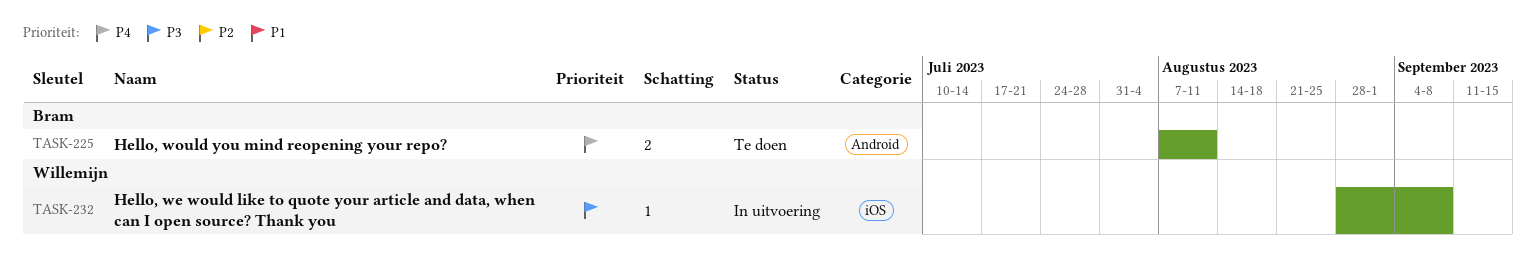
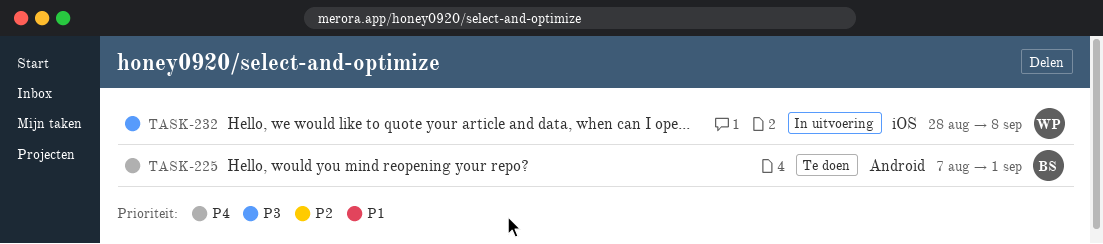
TASK-225, due: Aug 11 -> Sep 1

